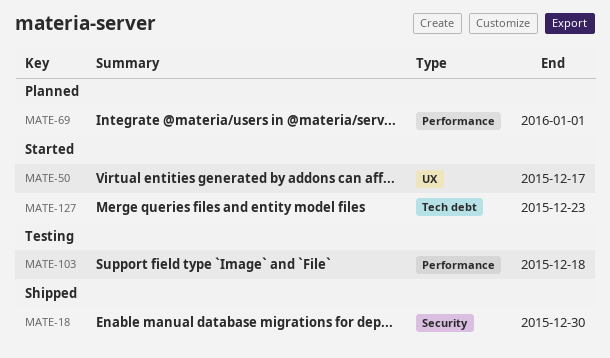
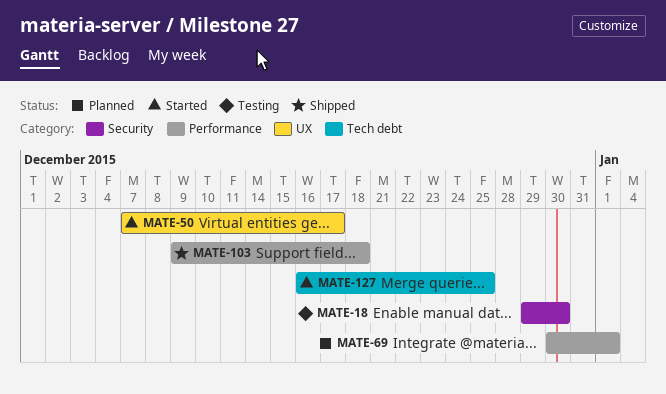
MATE-18, status: Shipped -> Testing
MATE-103, status: Testing -> Shipped
MATE-127, due: Dec 23 -> Dec 25

